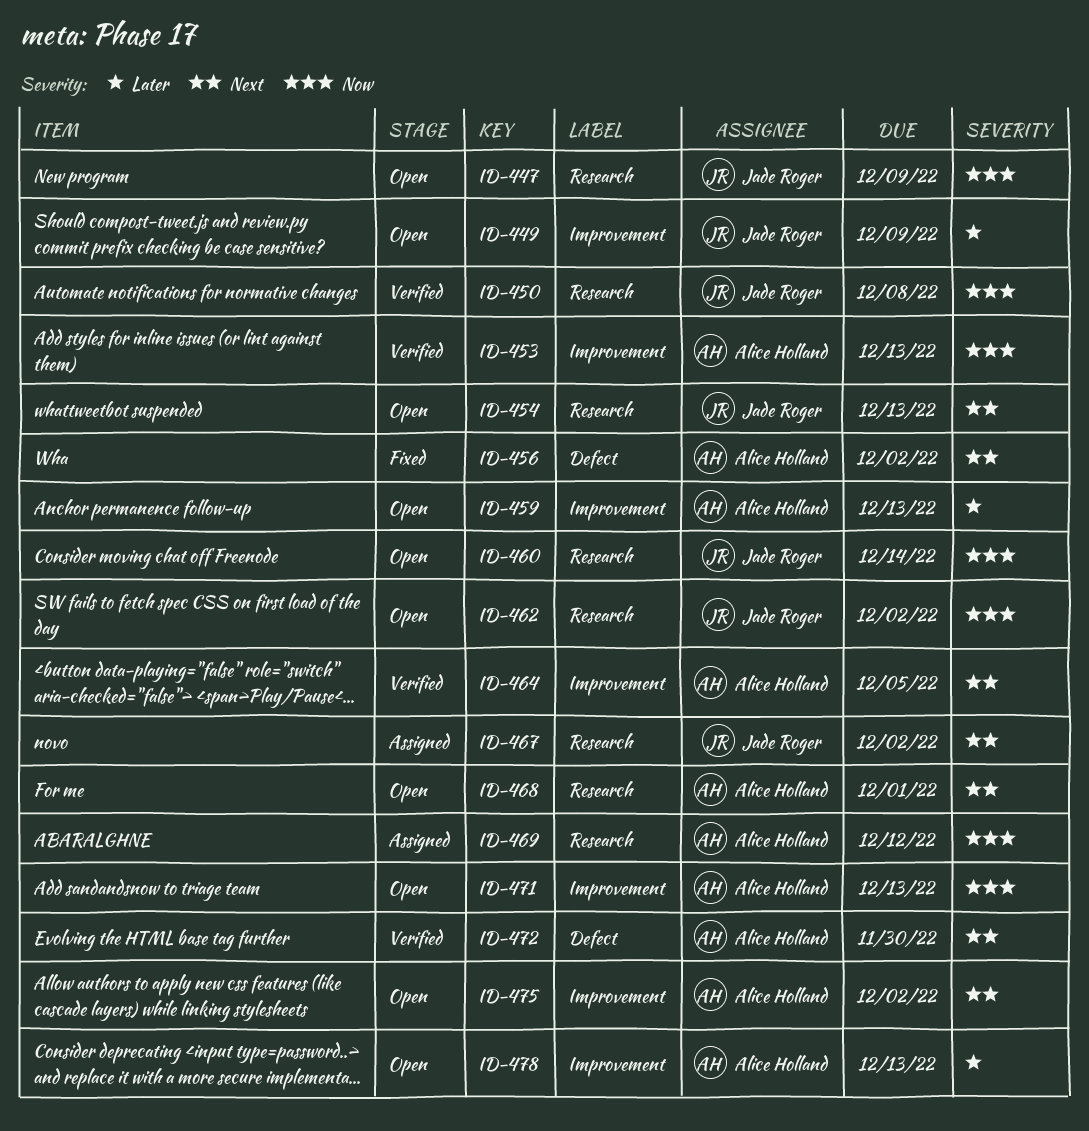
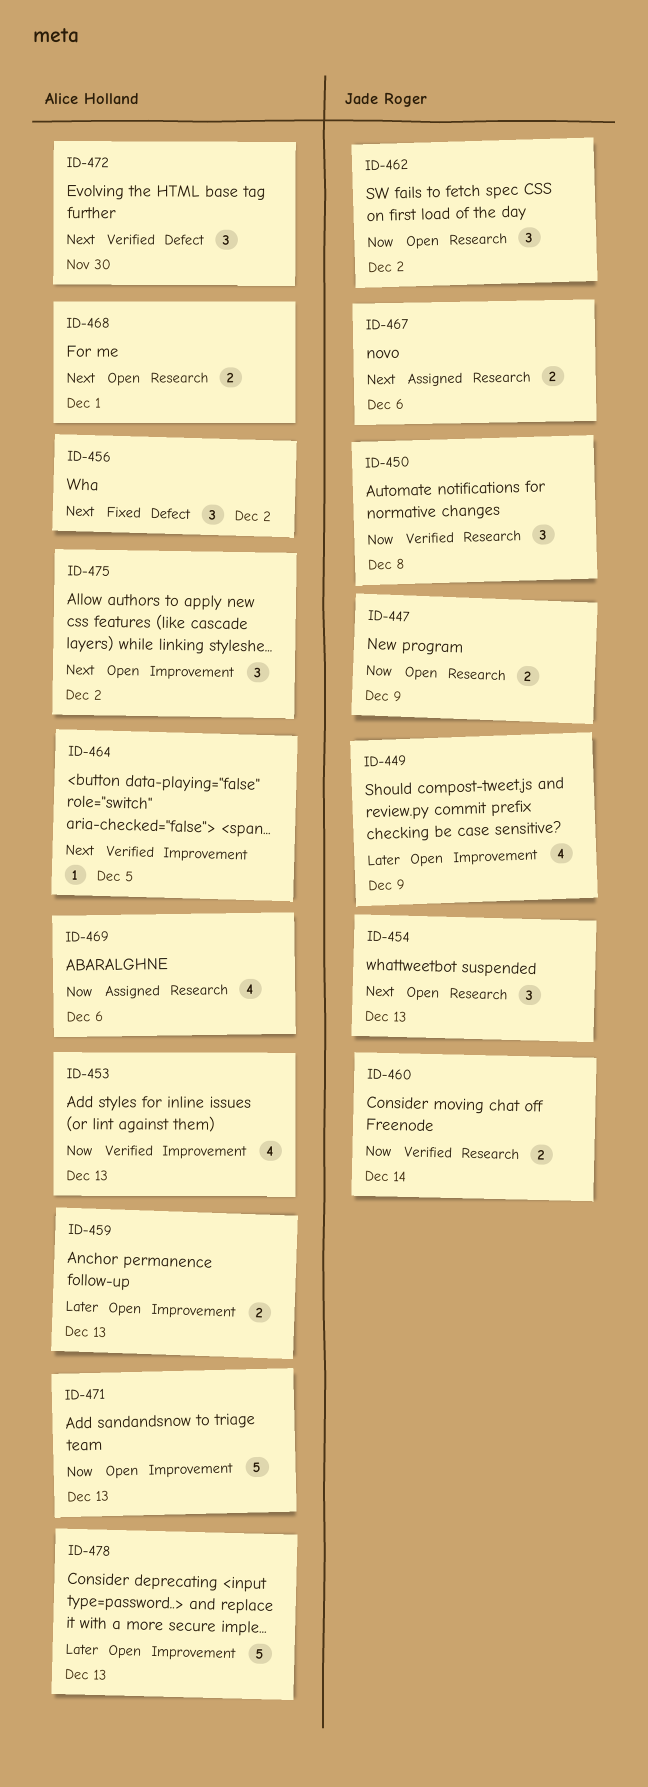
ID-460, status: Open -> Verified
ID-467, due: Dec 2 -> Dec 6
ID-469, due: Dec 12 -> Dec 6

